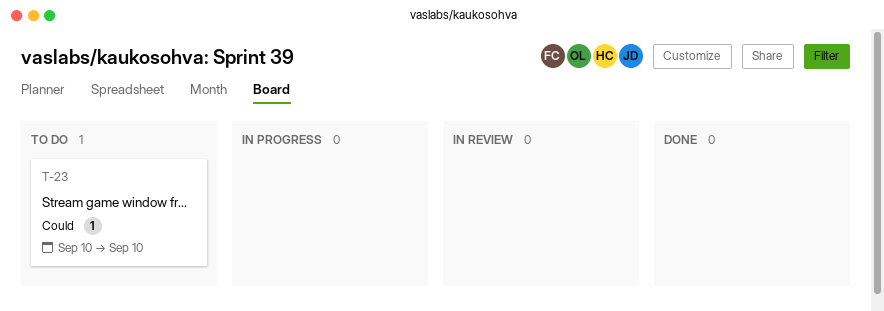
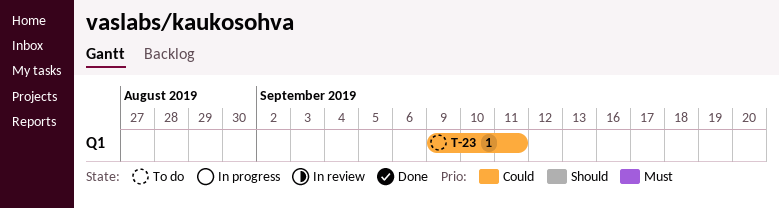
T-23, start: Sep 10 -> Sep 9
T-23, due: Sep 10 -> Sep 11

